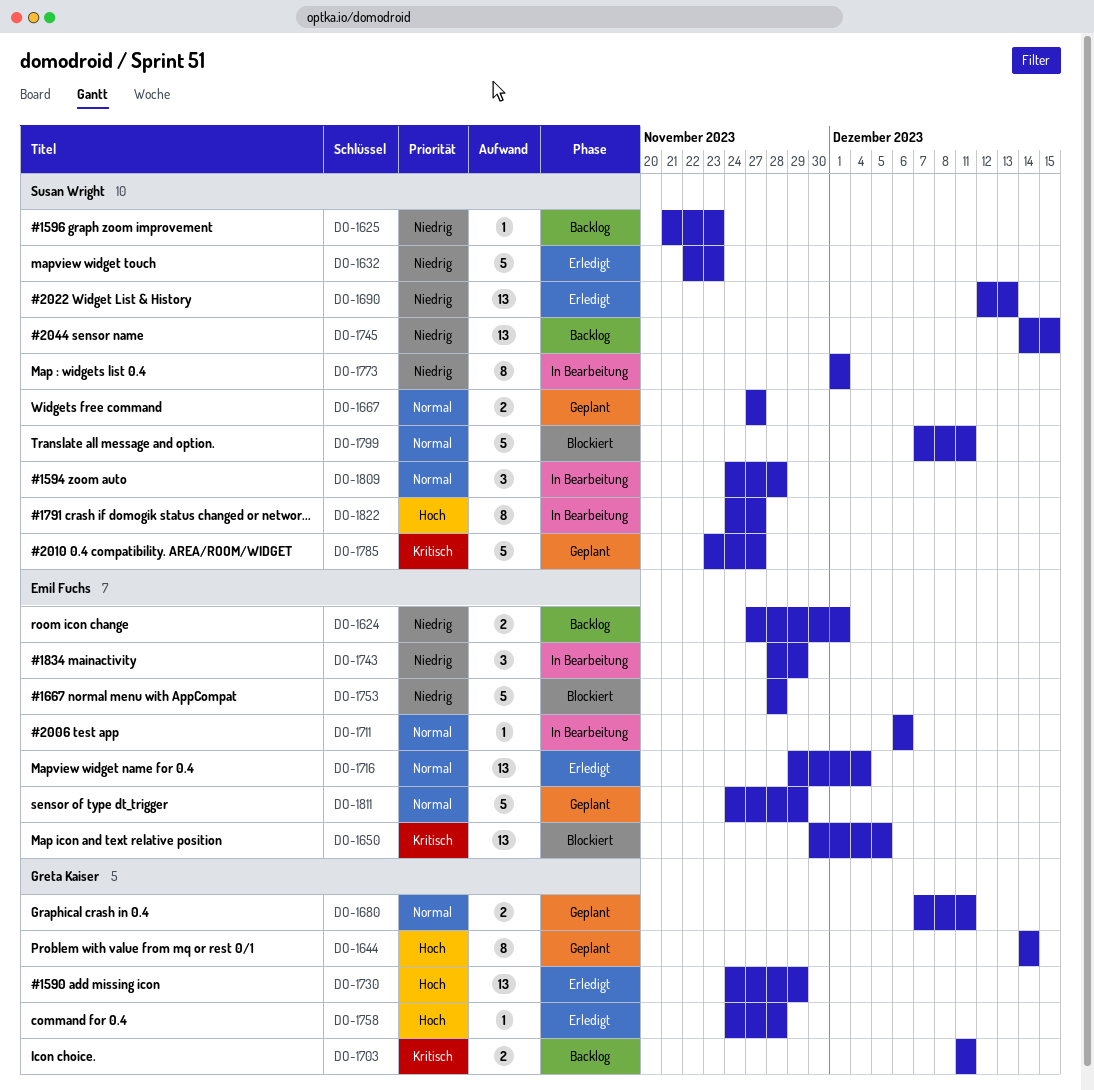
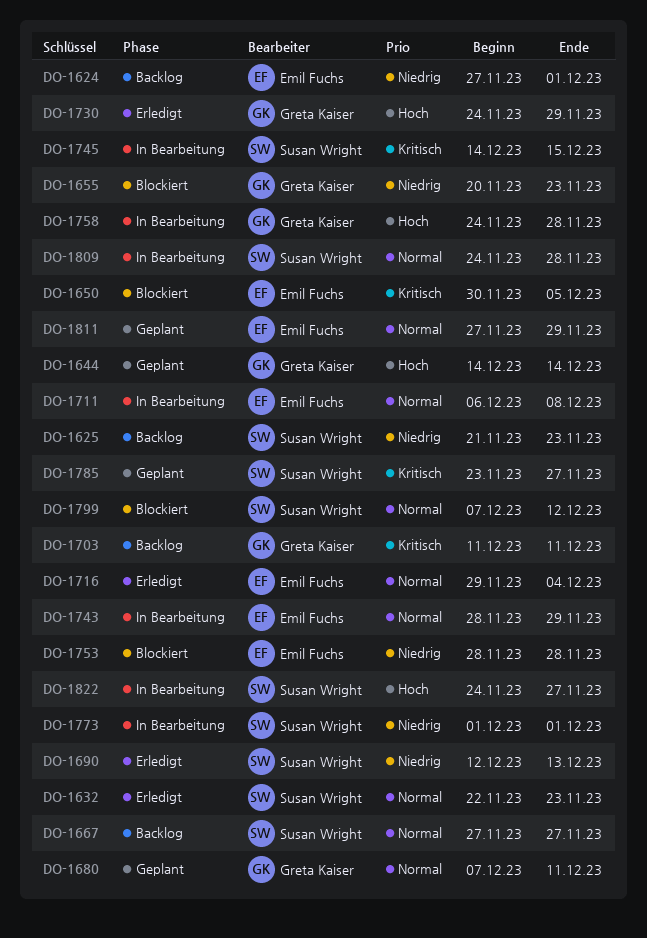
DO-1632, priority: Niedrig -> Normal
DO-1655: none -> present
DO-1667, status: Geplant -> Backlog
DO-1711, due: Dec 6 -> Dec 8
DO-1743, priority: Niedrig -> Normal
DO-1745, status: Backlog -> In Bearbeitung
DO-1745, priority: Niedrig -> Kritisch
DO-1758, status: Erledigt -> In Bearbeitung
DO-1799, due: Dec 11 -> Dec 12
DO-1811, start: Nov 24 -> Nov 27

